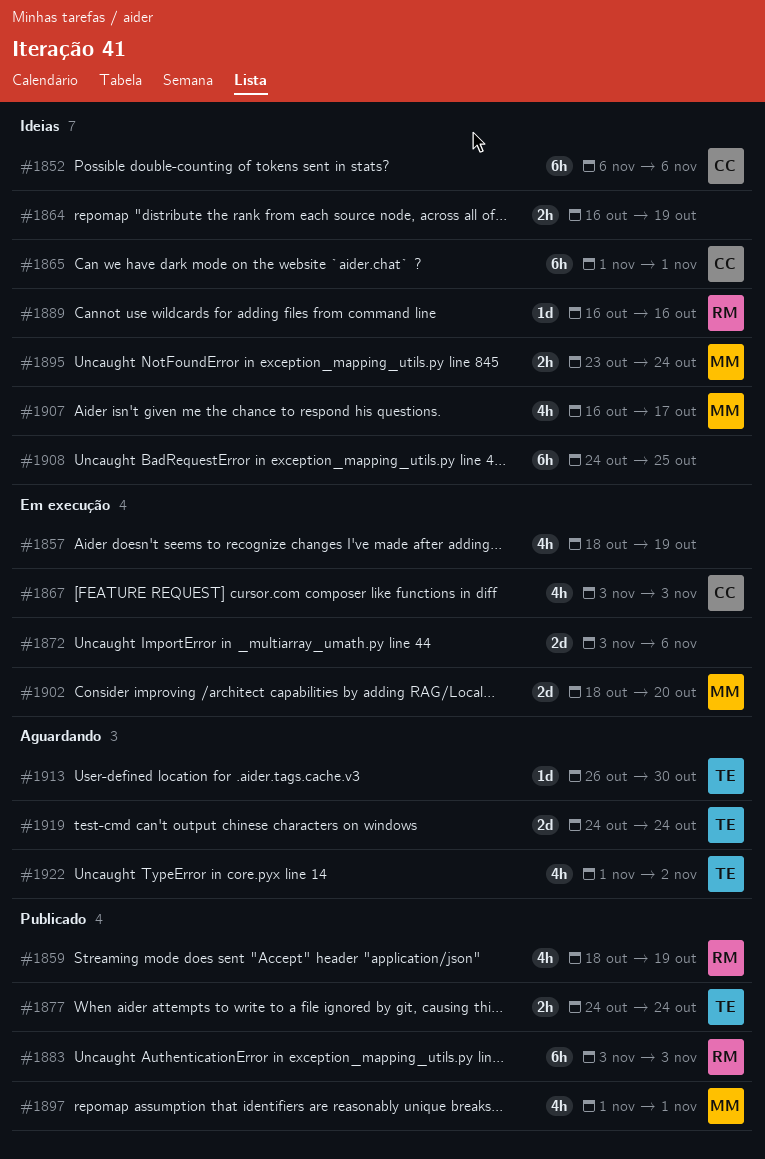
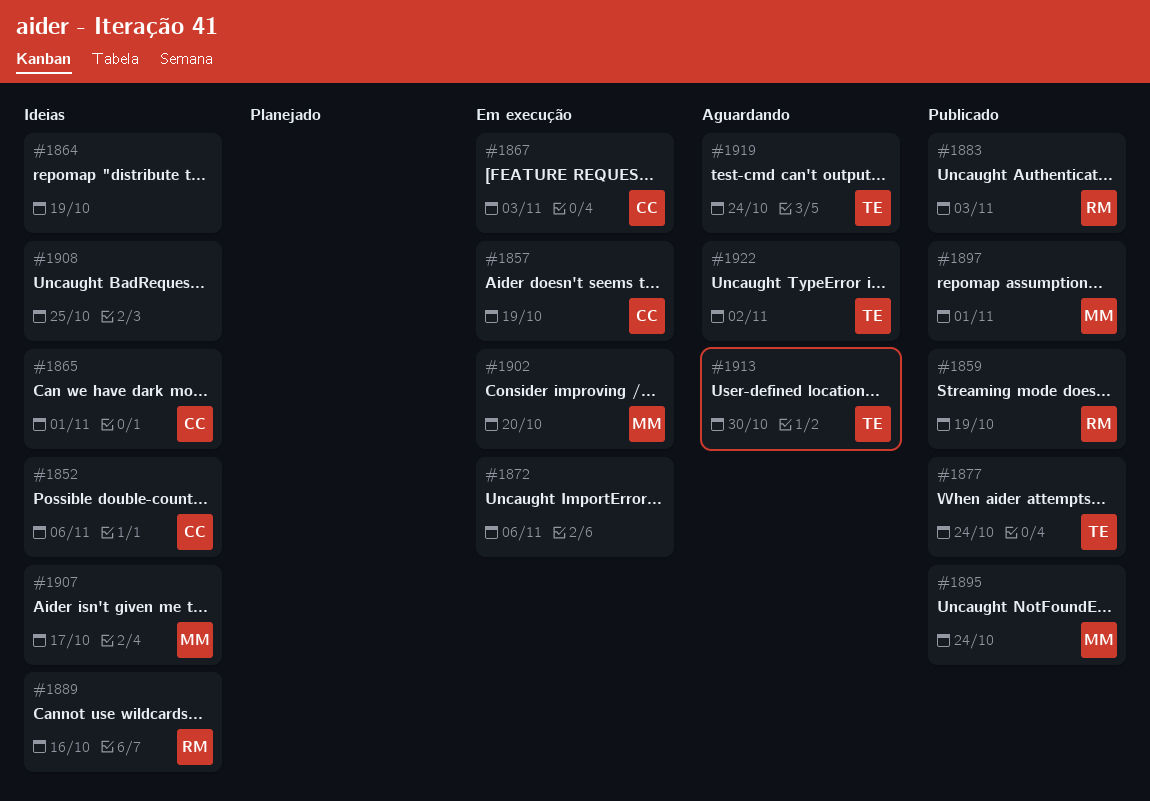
#1857, owner: none -> CC
#1895, status: Ideias -> Publicado

